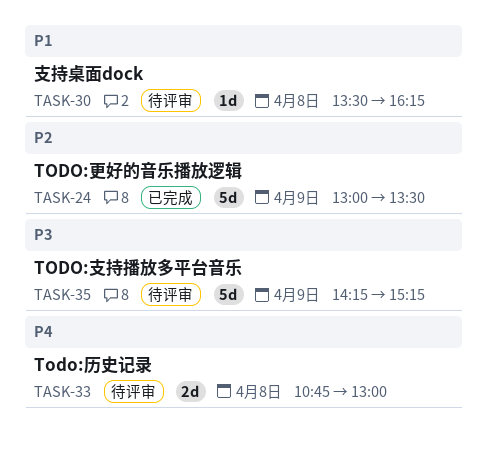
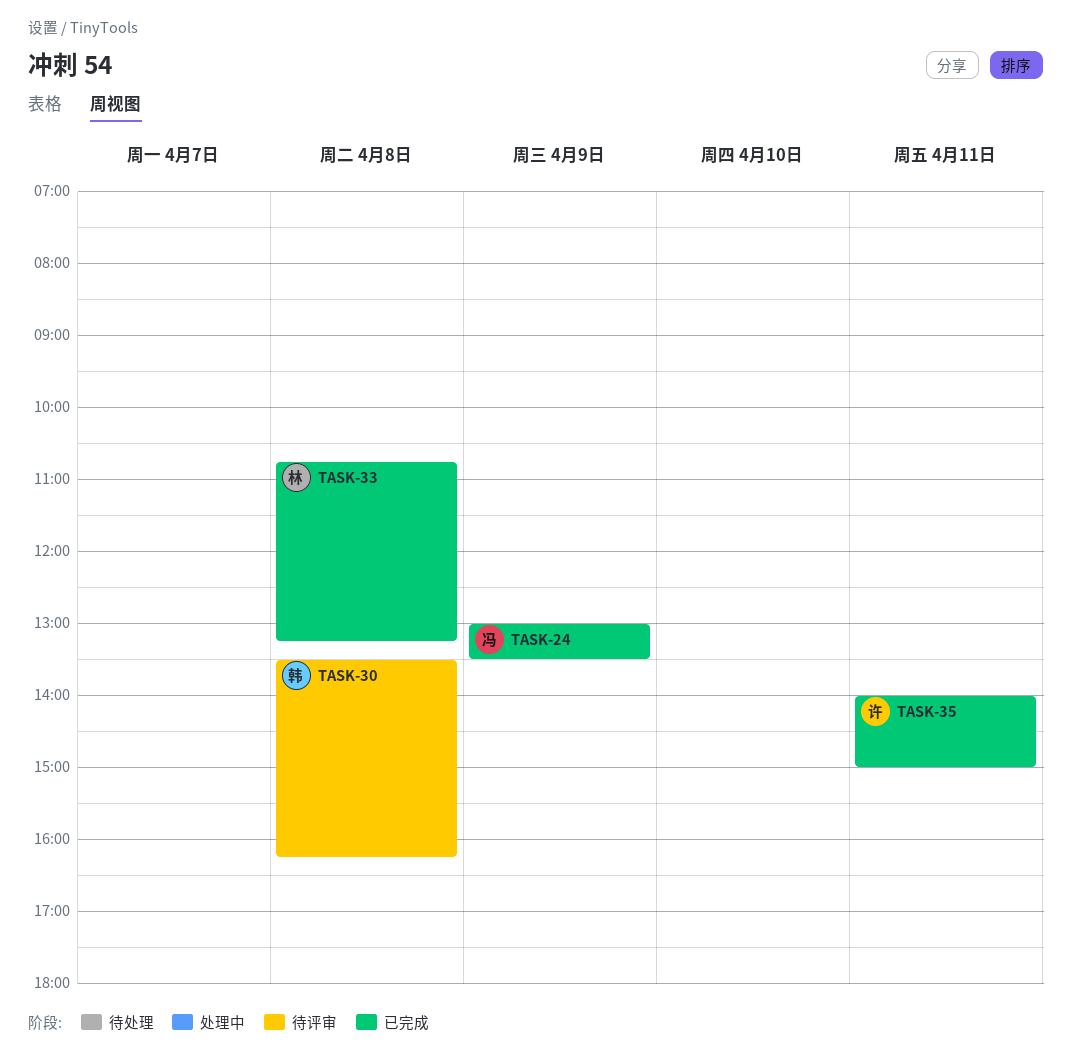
TASK-33, status: 待评审 -> 已完成
TASK-33, ends: 13:00 -> 13:15
TASK-35, status: 待评审 -> 已完成
TASK-35, day: Apr 9 -> Apr 11
TASK-35, begins: 14:15 -> 14:00
TASK-35, ends: 15:15 -> 15:00

